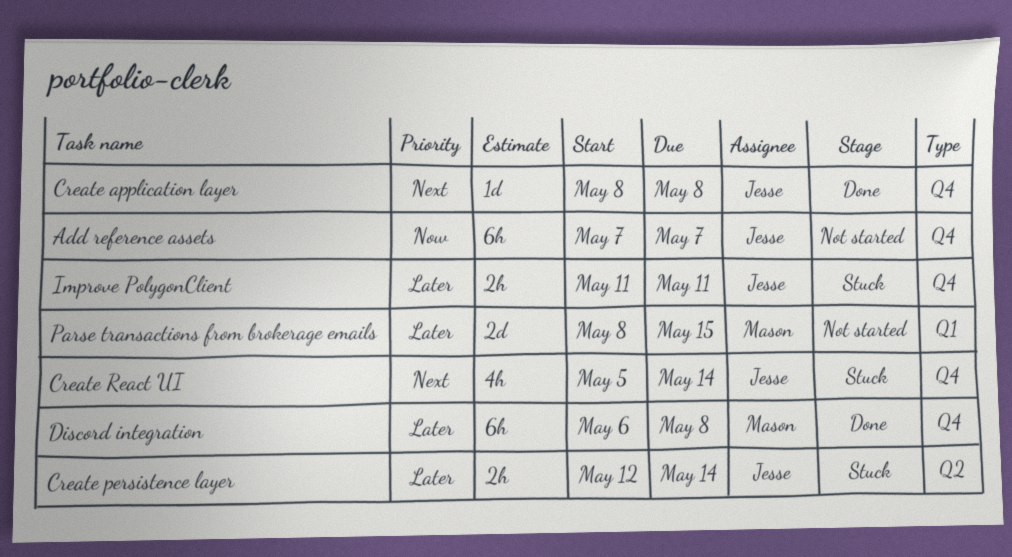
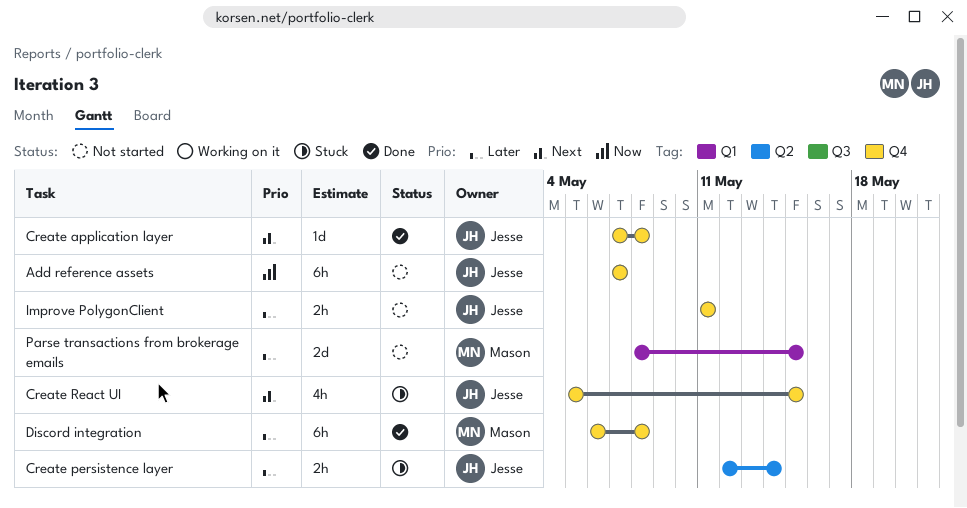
Create application layer, start: May 8 -> May 7
Create React UI, due: May 14 -> May 15
Improve PolygonClient, status: Stuck -> Not started

